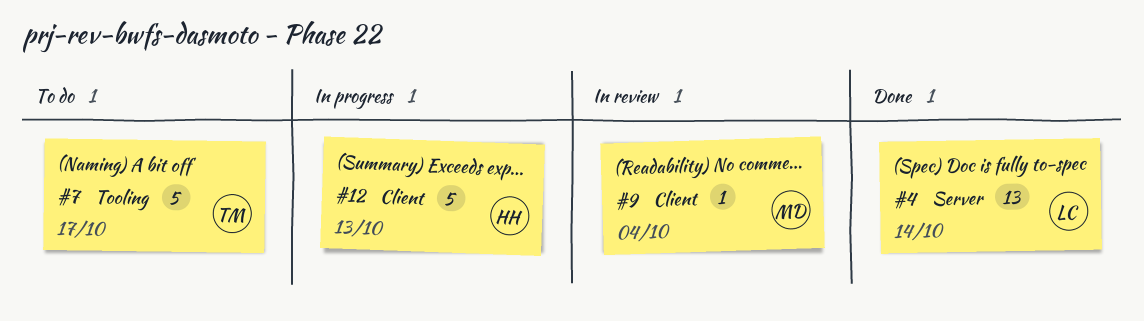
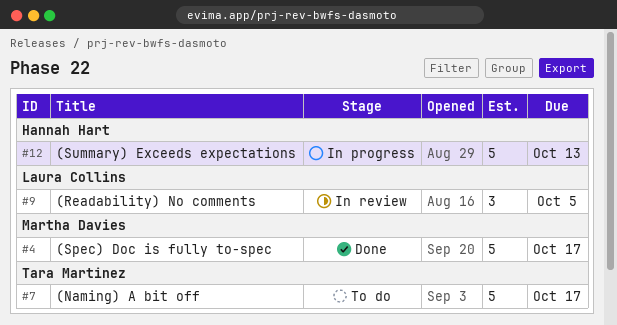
#4, owner: Laura Collins -> Martha Davies
#4, estimate: 13 -> 5
#4, due: Oct 14 -> Oct 17
#9, owner: Martha Davies -> Laura Collins
#9, estimate: 1 -> 3
#9, due: Oct 4 -> Oct 5

